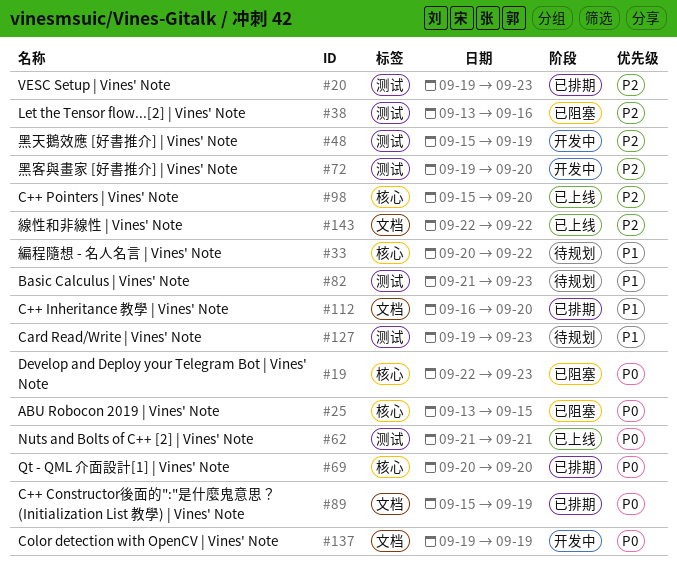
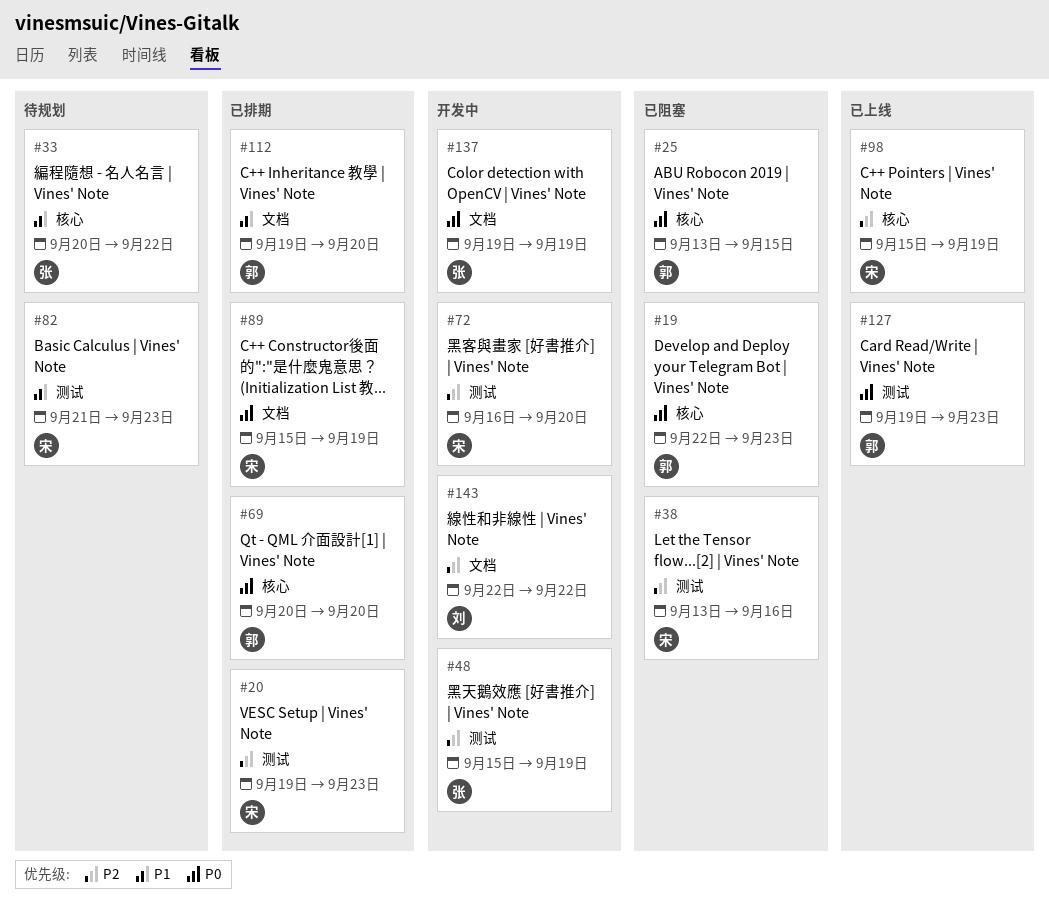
#62: present -> none
#72, start: Sep 19 -> Sep 16
#98, due: Sep 20 -> Sep 19
#112, start: Sep 16 -> Sep 19
#127, status: 待规划 -> 已上线
#127, priority: P1 -> P0
#143, status: 已上线 -> 开发中

